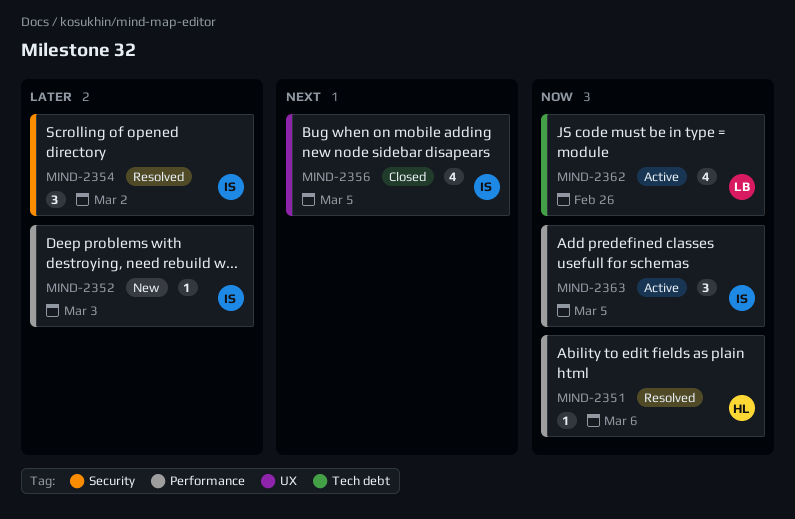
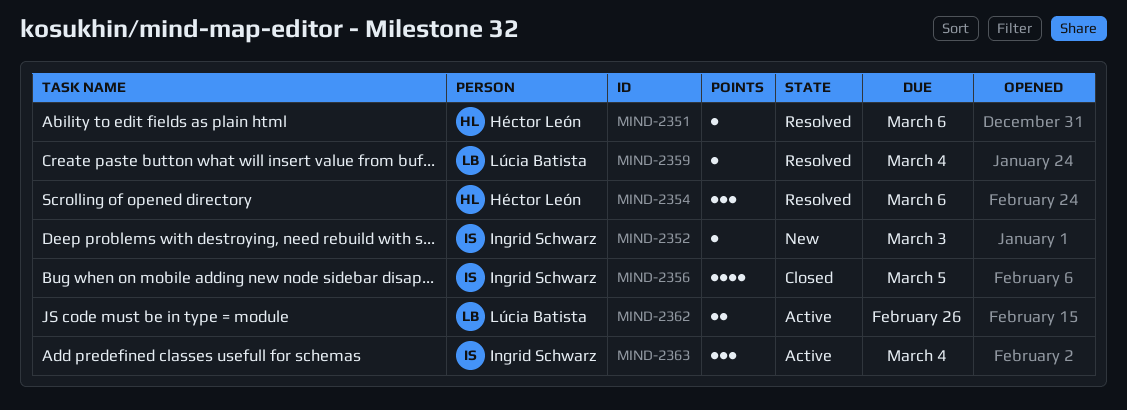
MIND-2354, owner: Ingrid Schwarz -> Héctor León
MIND-2354, due: Mar 2 -> Mar 6
MIND-2359: none -> present
MIND-2362, estimate: 4 -> 2
MIND-2363, due: Mar 5 -> Mar 4

